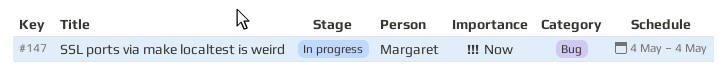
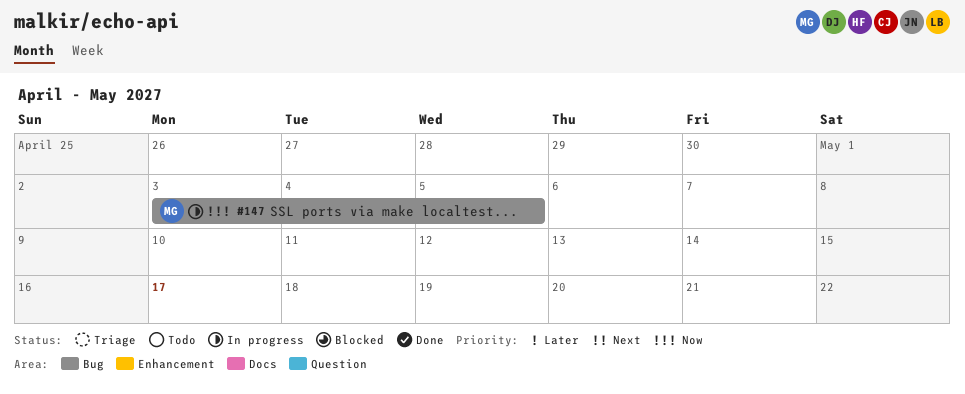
#147, start: May 4 -> May 3
#147, due: May 4 -> May 5

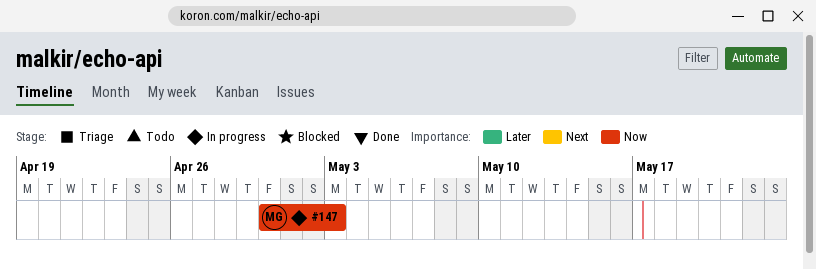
#147, start: May 3 -> Apr 30
#147, due: May 5 -> May 3

